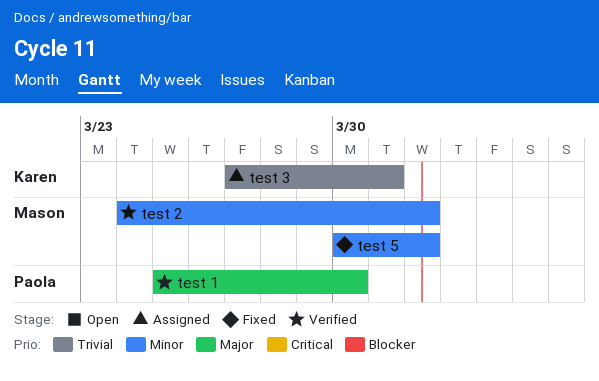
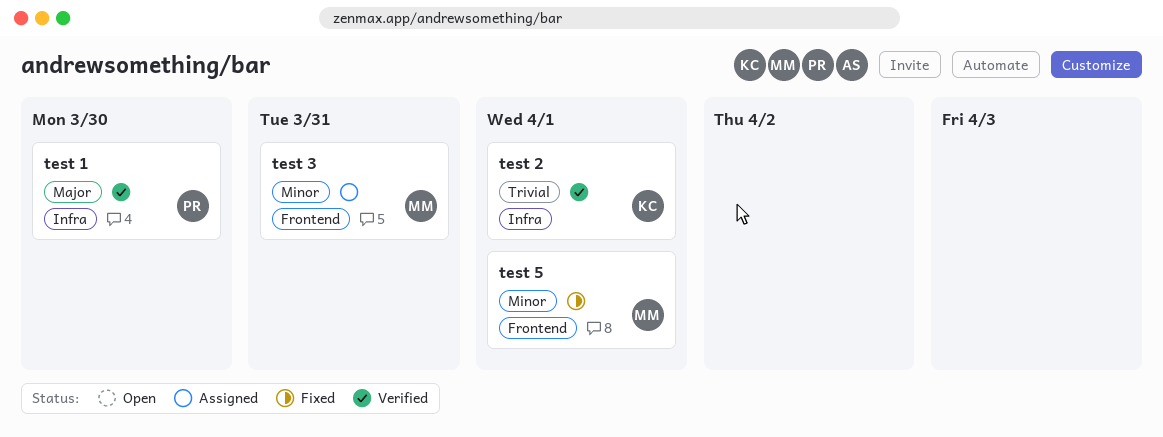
test 2, owner: Mason -> Karen
test 2, priority: Minor -> Trivial
test 3, owner: Karen -> Mason
test 3, priority: Trivial -> Minor

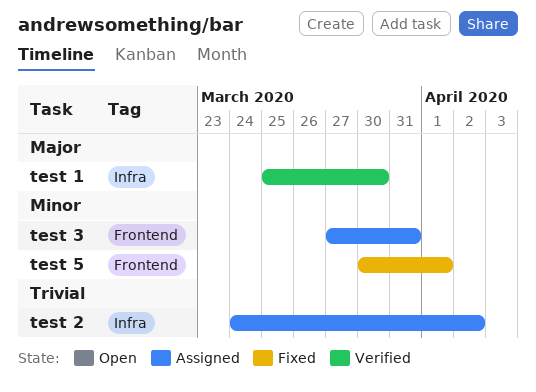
test 2, status: Verified -> Assigned
test 2, due: Apr 1 -> Apr 2

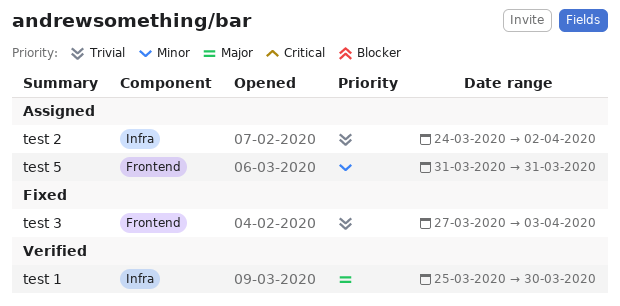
test 3, status: Assigned -> Fixed
test 3, priority: Minor -> Trivial
test 3, due: Mar 31 -> Apr 3
test 5, status: Fixed -> Assigned
test 5, start: Mar 30 -> Mar 31
test 5, due: Apr 1 -> Mar 31

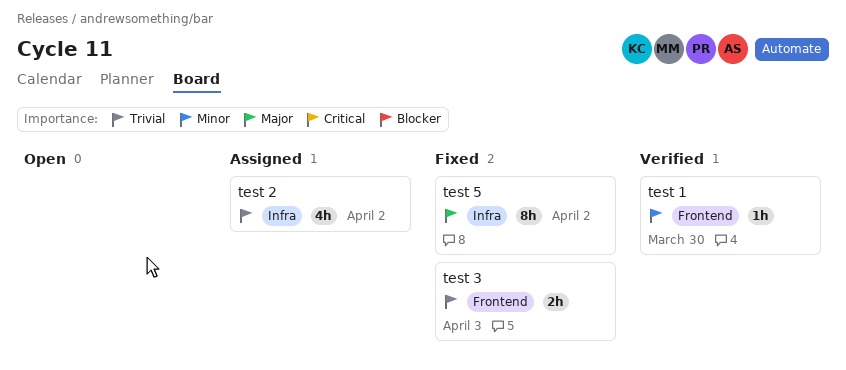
test 1, priority: Major -> Minor
test 1, label: Infra -> Frontend
test 5, status: Assigned -> Fixed
test 5, priority: Minor -> Major
test 5, label: Frontend -> Infra
test 5, due: Mar 31 -> Apr 2

